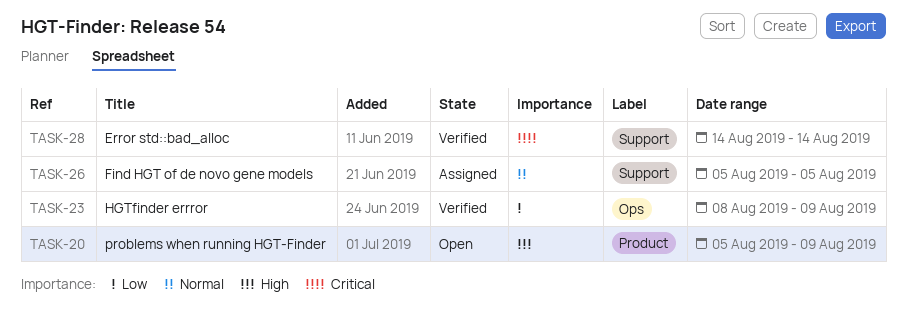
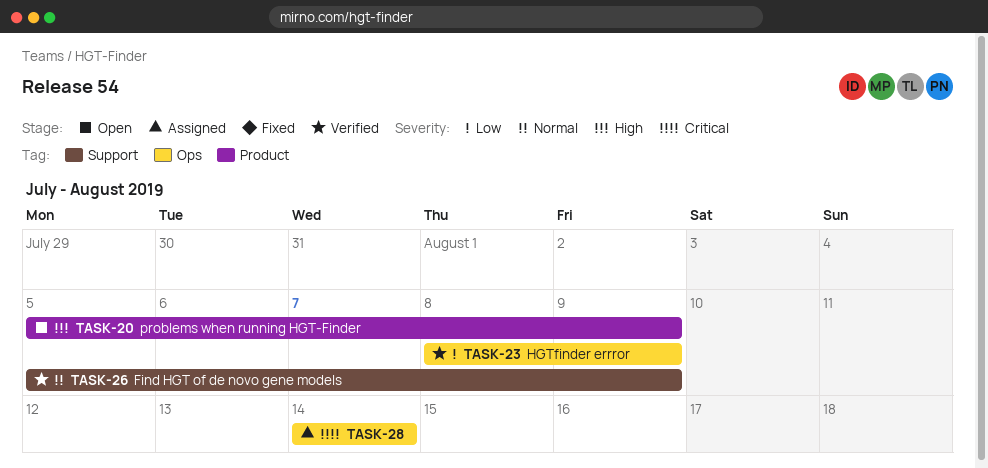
TASK-26, status: Assigned -> Verified
TASK-26, due: Aug 5 -> Aug 9
TASK-28, status: Verified -> Assigned
TASK-28, label: Support -> Ops

